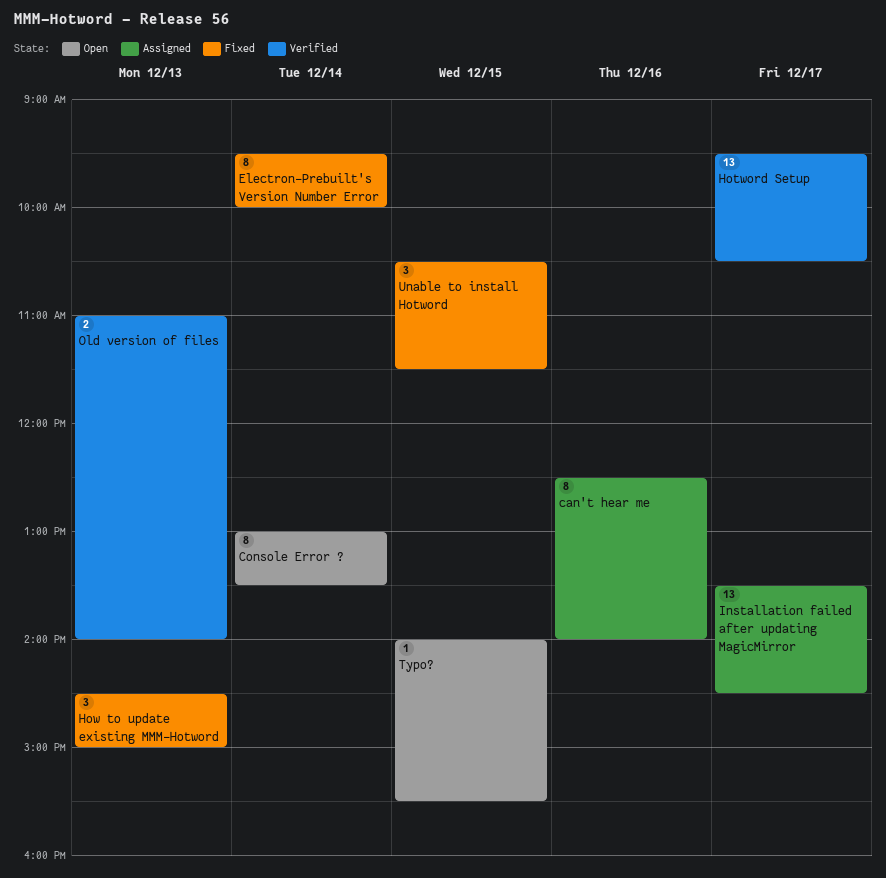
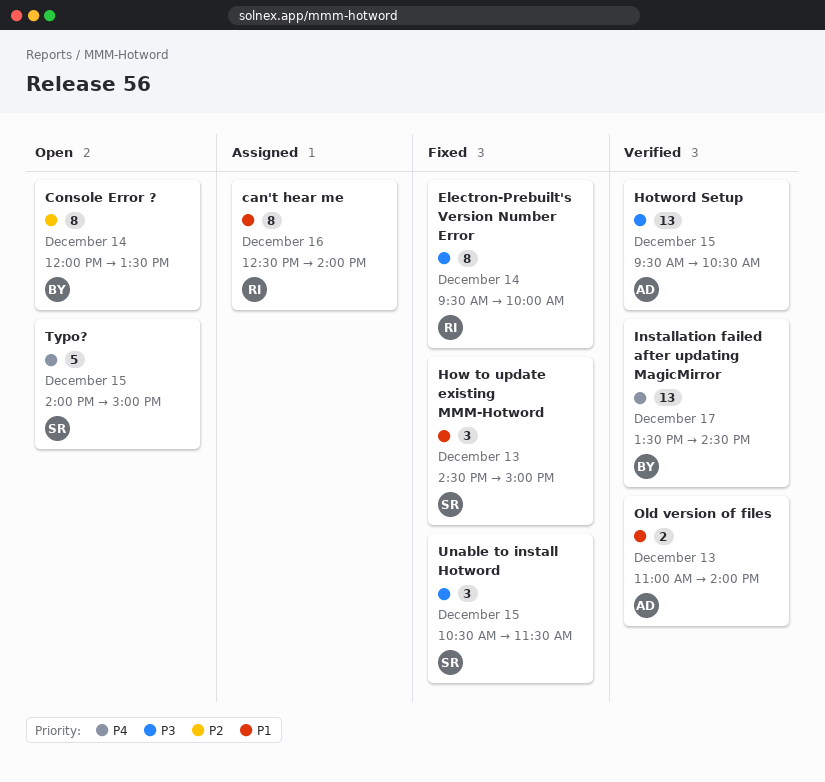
Console Error ?, begins: 13:00 -> 12:00
Hotword Setup, day: Dec 17 -> Dec 15
Installation failed after updating MagicMirror, status: Assigned -> Verified
Typo?, estimate: 1 -> 5
Typo?, ends: 15:30 -> 15:00

